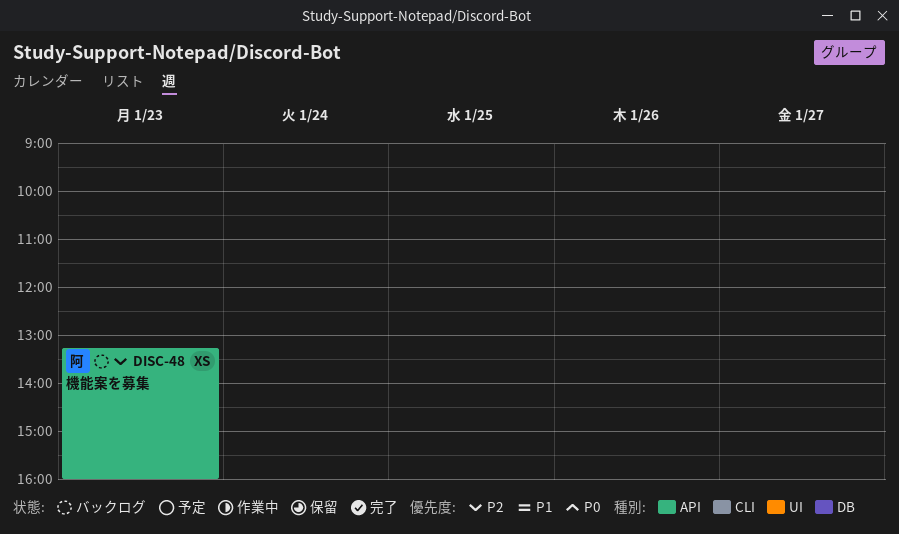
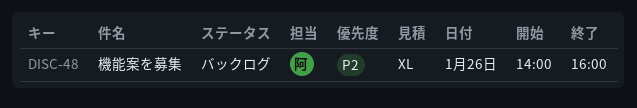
DISC-48, estimate: XS -> XL
DISC-48, day: Jan 23 -> Jan 26
DISC-48, begins: 13:15 -> 14:00

